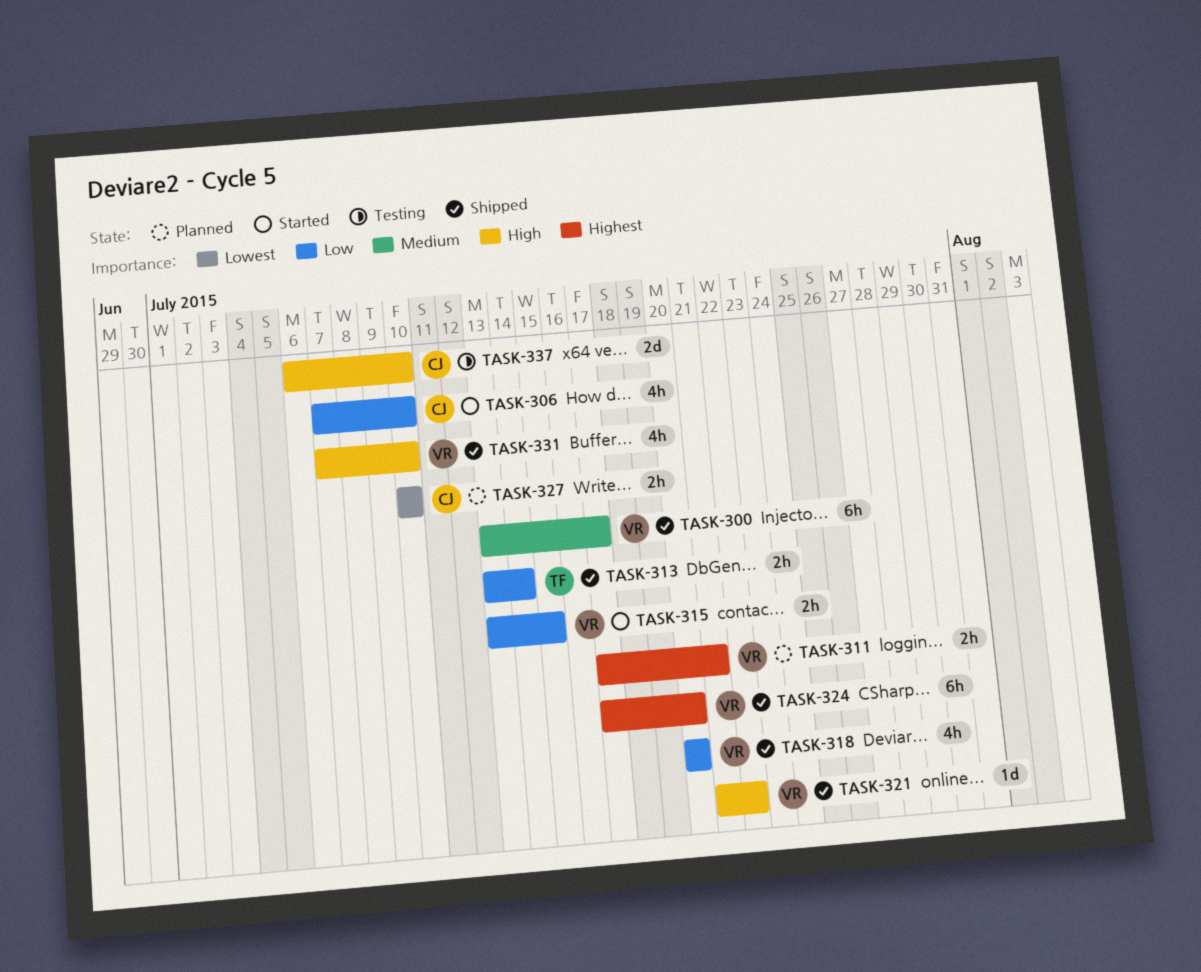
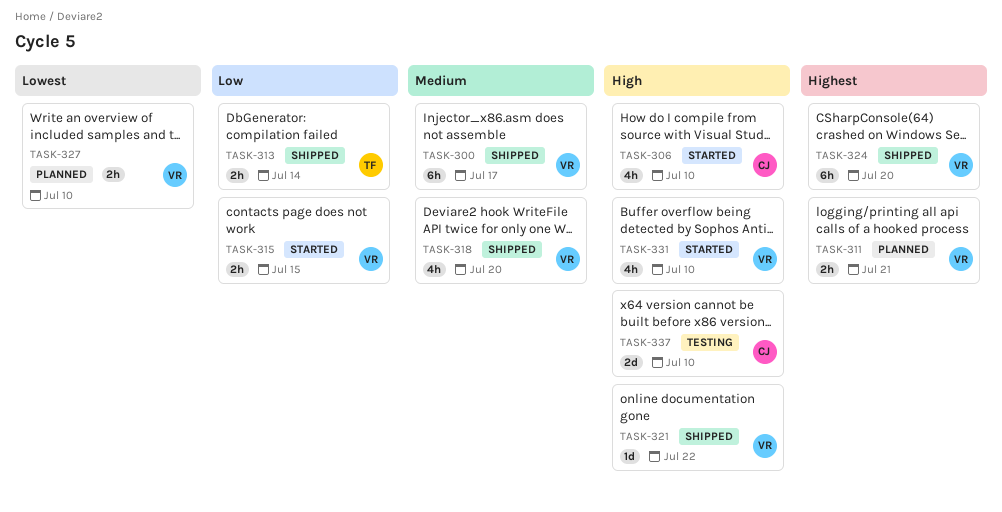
TASK-306, priority: Low -> High
TASK-318, priority: Low -> Medium
TASK-327, owner: CJ -> VR
TASK-331, status: Shipped -> Started

